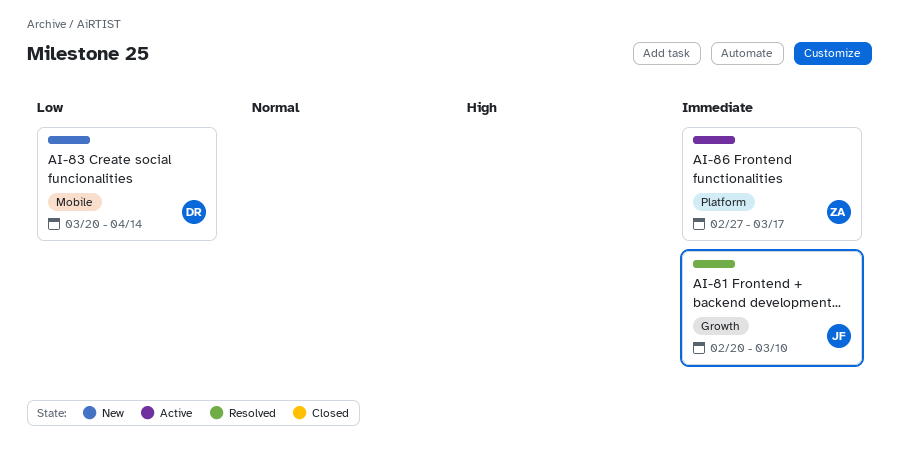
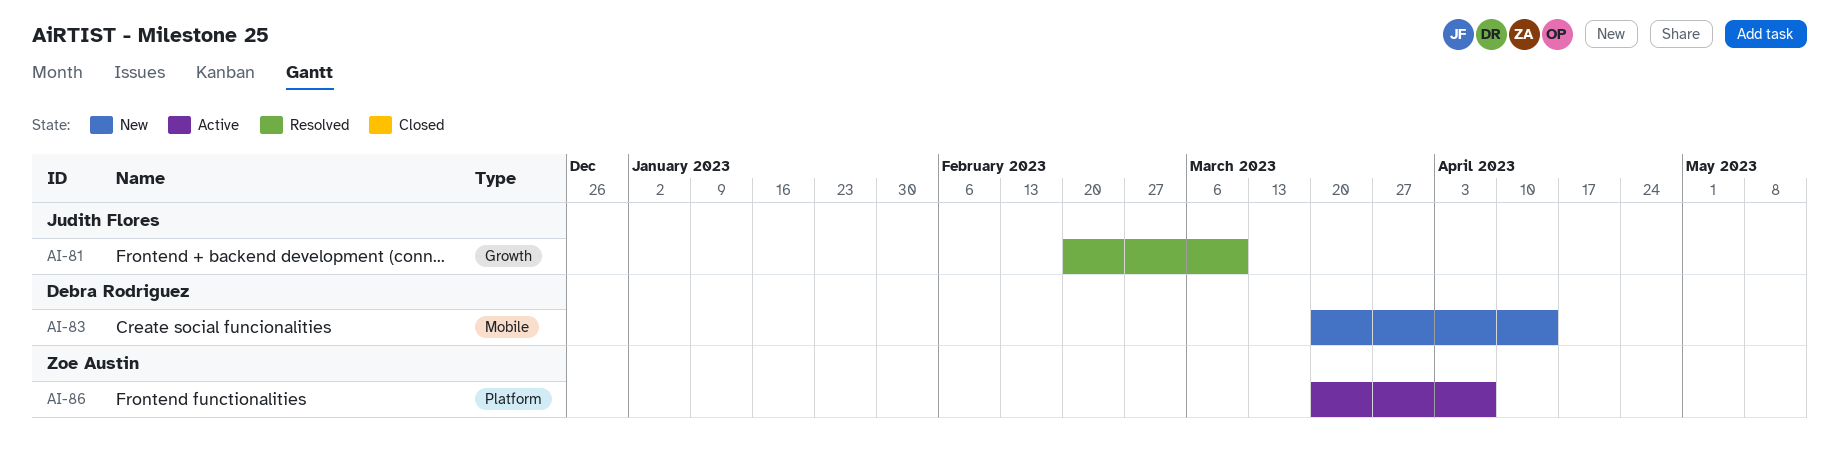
AI-86, start: Feb 27 -> Mar 20
AI-86, due: Mar 17 -> Apr 7

